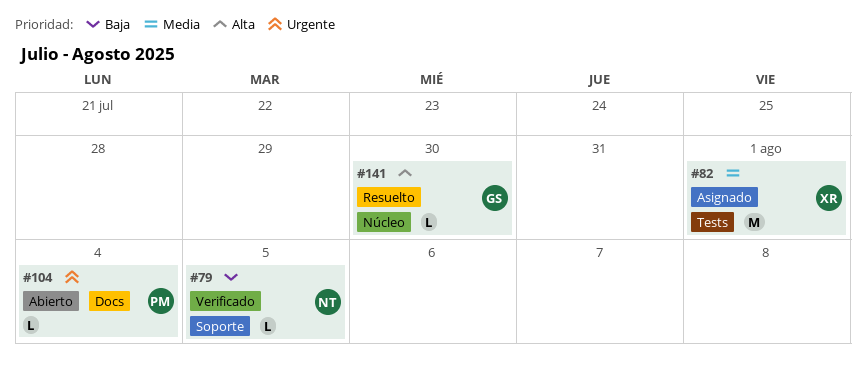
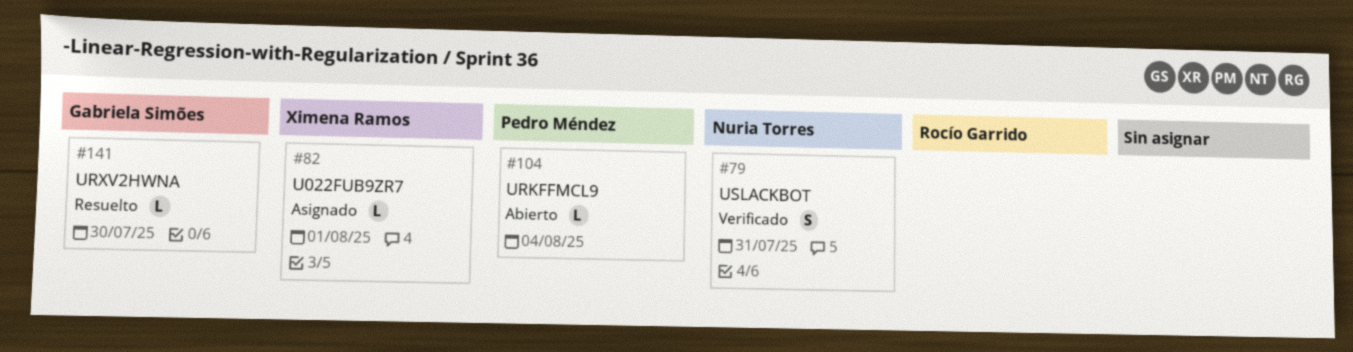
#79, estimate: L -> S
#79, due: Aug 5 -> Jul 31
#82, estimate: M -> L

